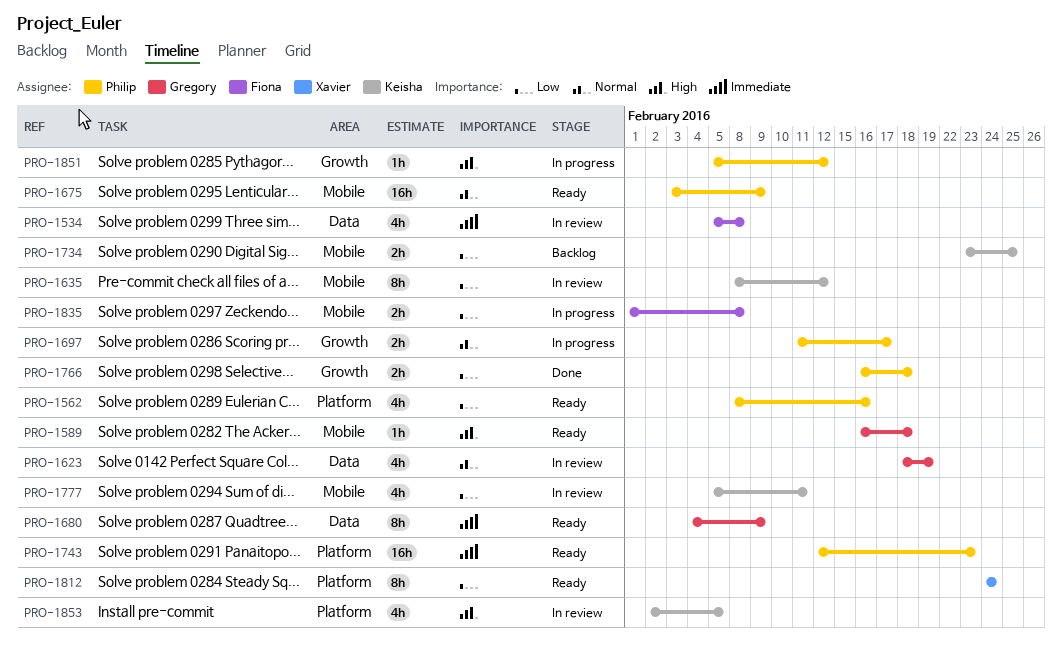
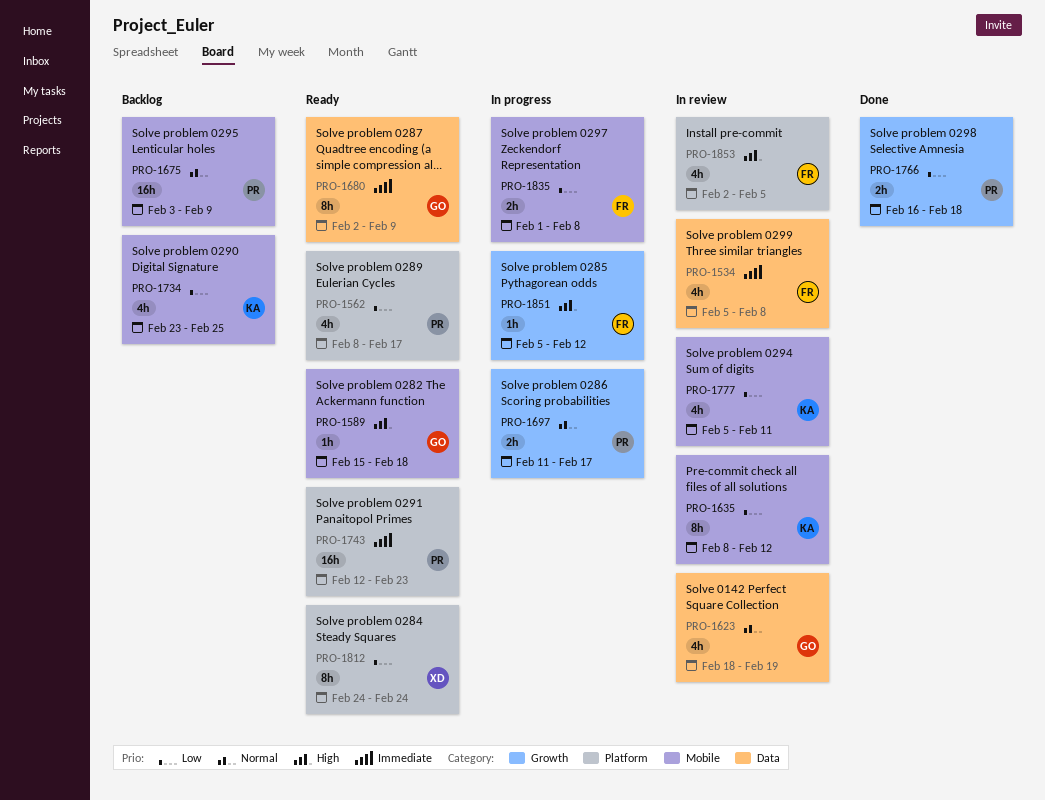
PRO-1562, due: Feb 16 -> Feb 17
PRO-1589, start: Feb 16 -> Feb 15
PRO-1675, status: Ready -> Backlog
PRO-1680, start: Feb 4 -> Feb 2
PRO-1734, estimate: 2h -> 4h
PRO-1851, owner: Philip -> Fiona
PRO-1853, owner: Keisha -> Fiona

